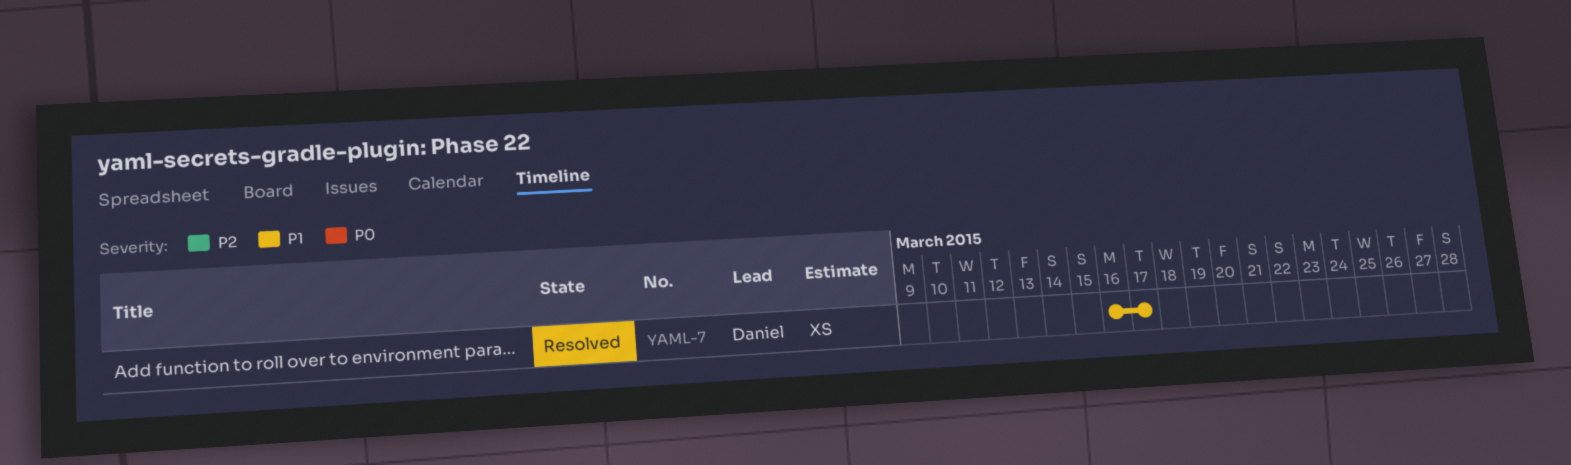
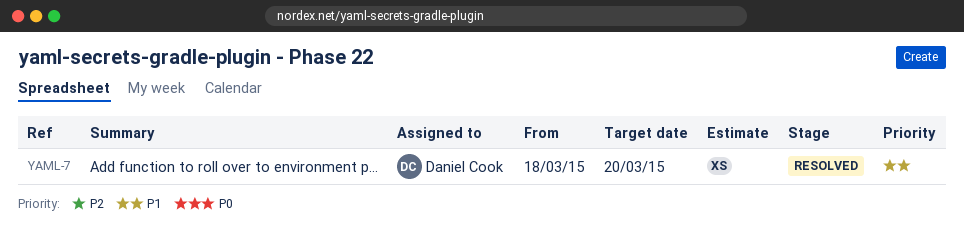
YAML-7, start: Mar 16 -> Mar 18
YAML-7, due: Mar 17 -> Mar 20

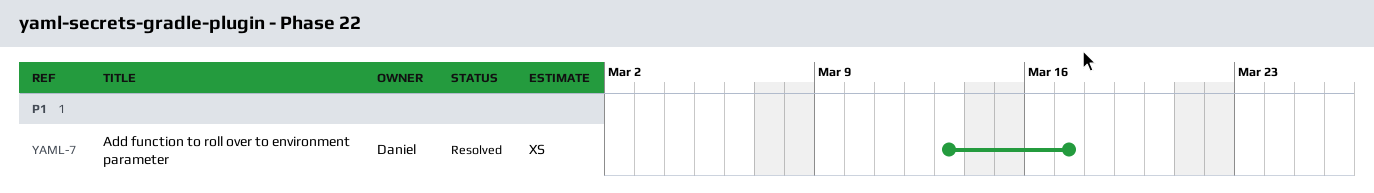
YAML-7, start: Mar 18 -> Mar 13
YAML-7, due: Mar 20 -> Mar 17

